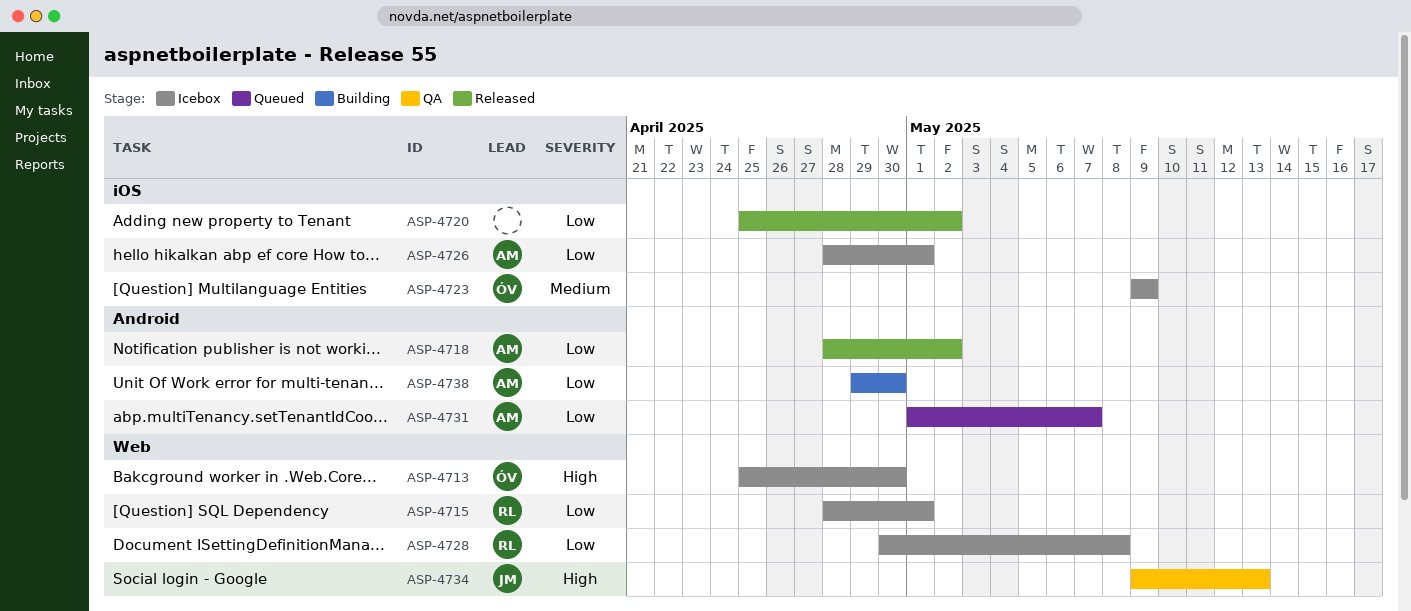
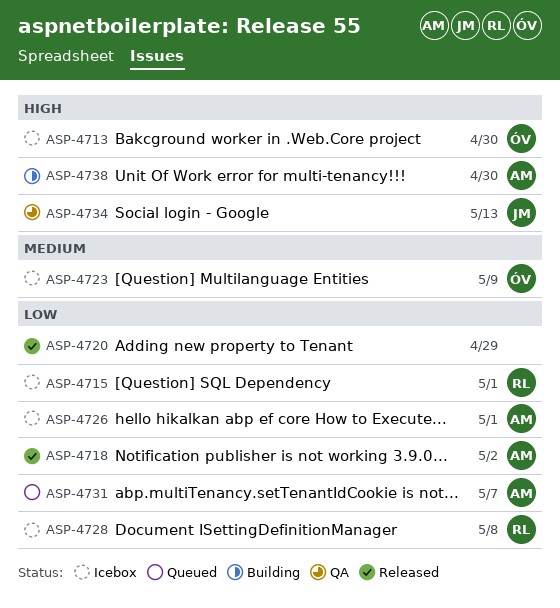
ASP-4720, due: May 2 -> Apr 29
ASP-4738, priority: Low -> High

